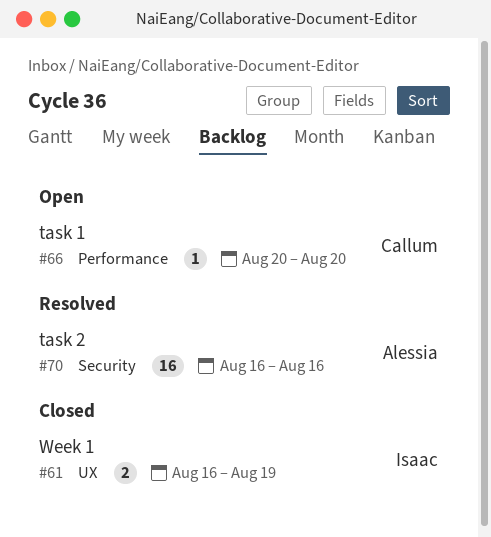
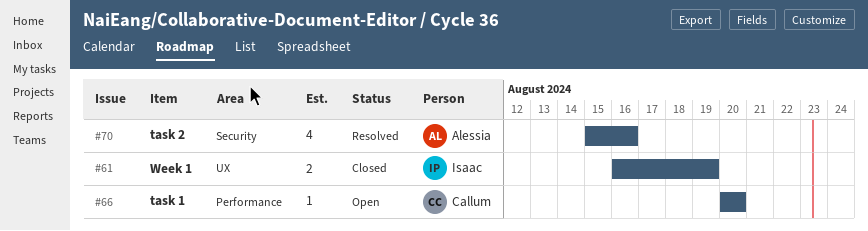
#70, estimate: 16 -> 4
#70, start: Aug 16 -> Aug 15

